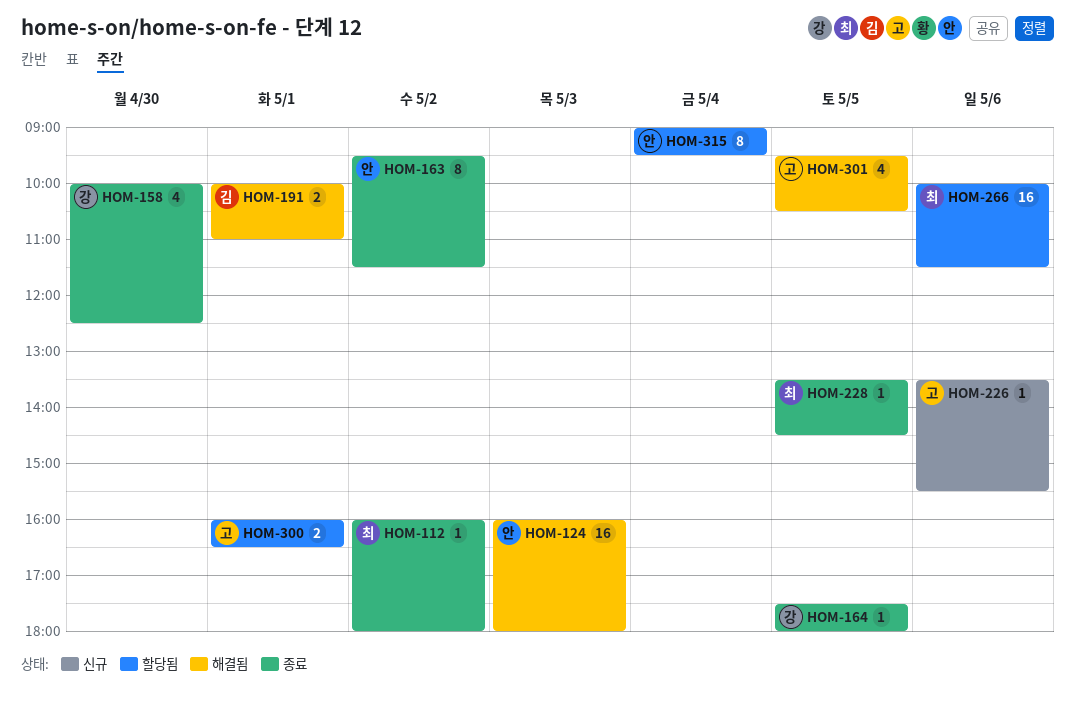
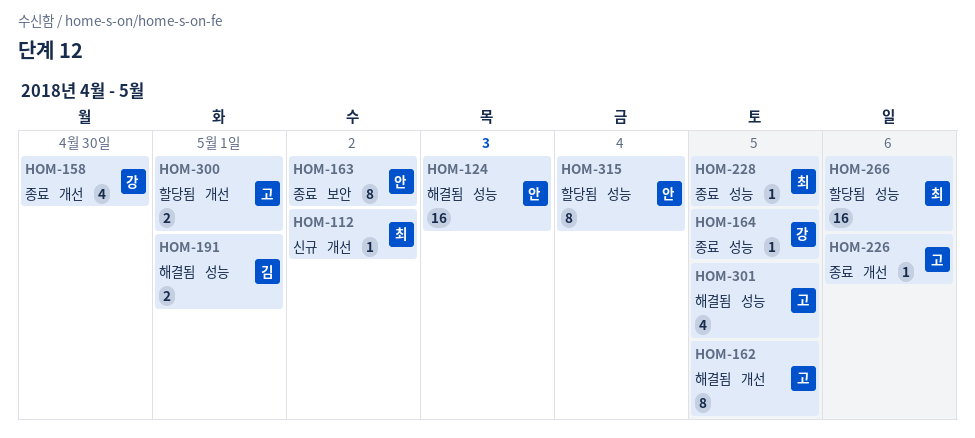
HOM-112, status: 종료 -> 신규
HOM-162: none -> present
HOM-226, status: 신규 -> 종료

